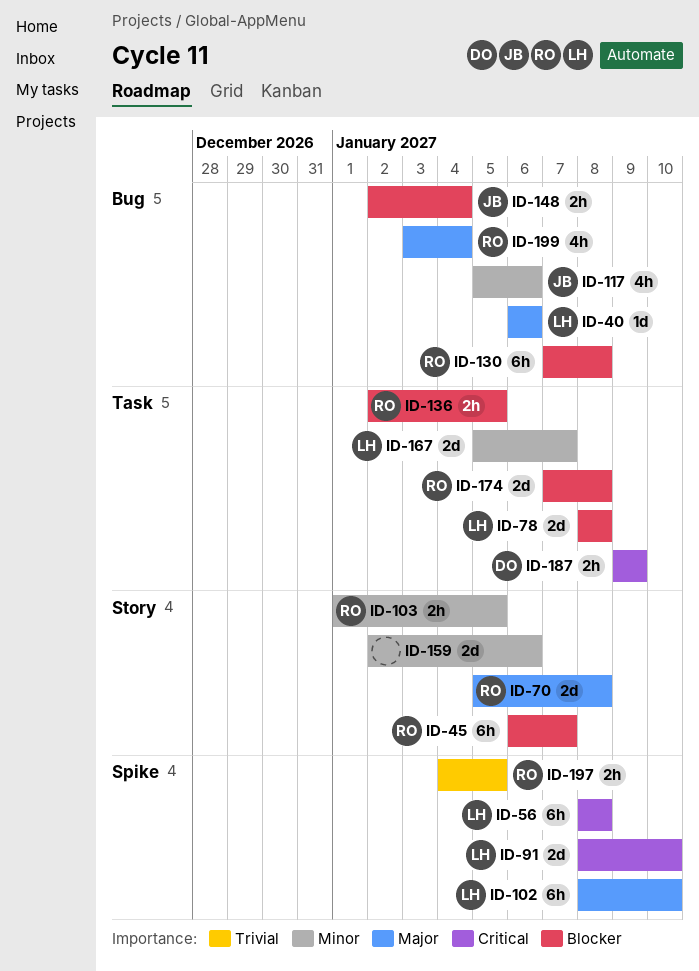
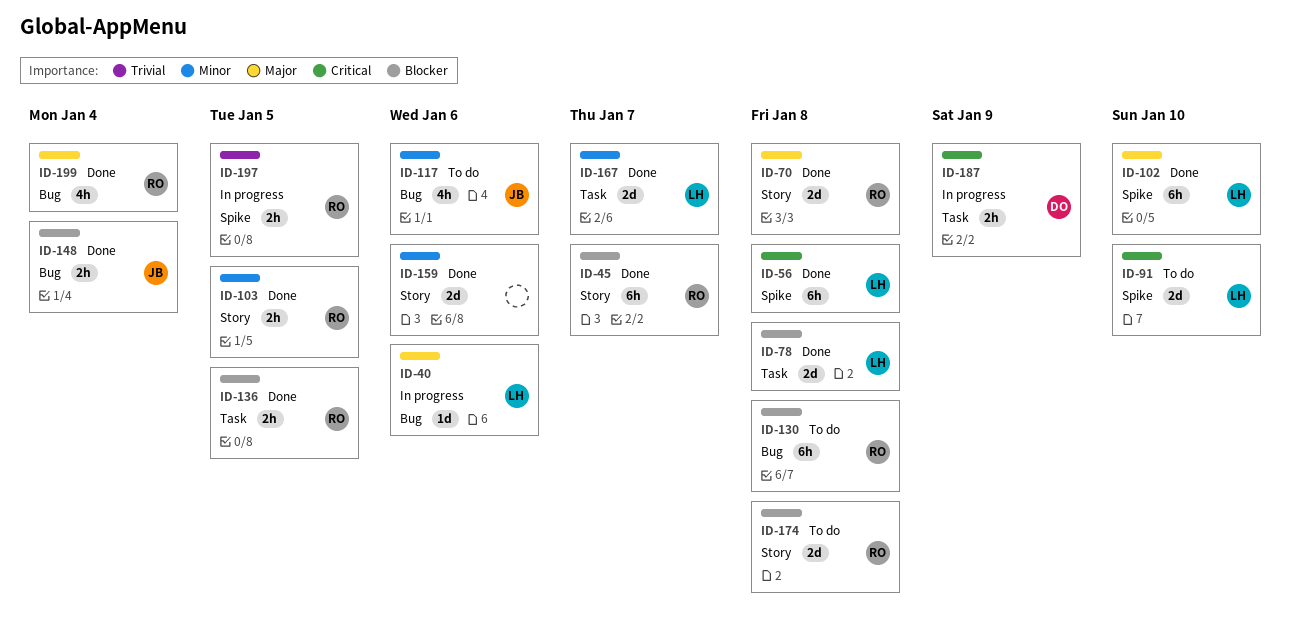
ID-174, label: Task -> Story

